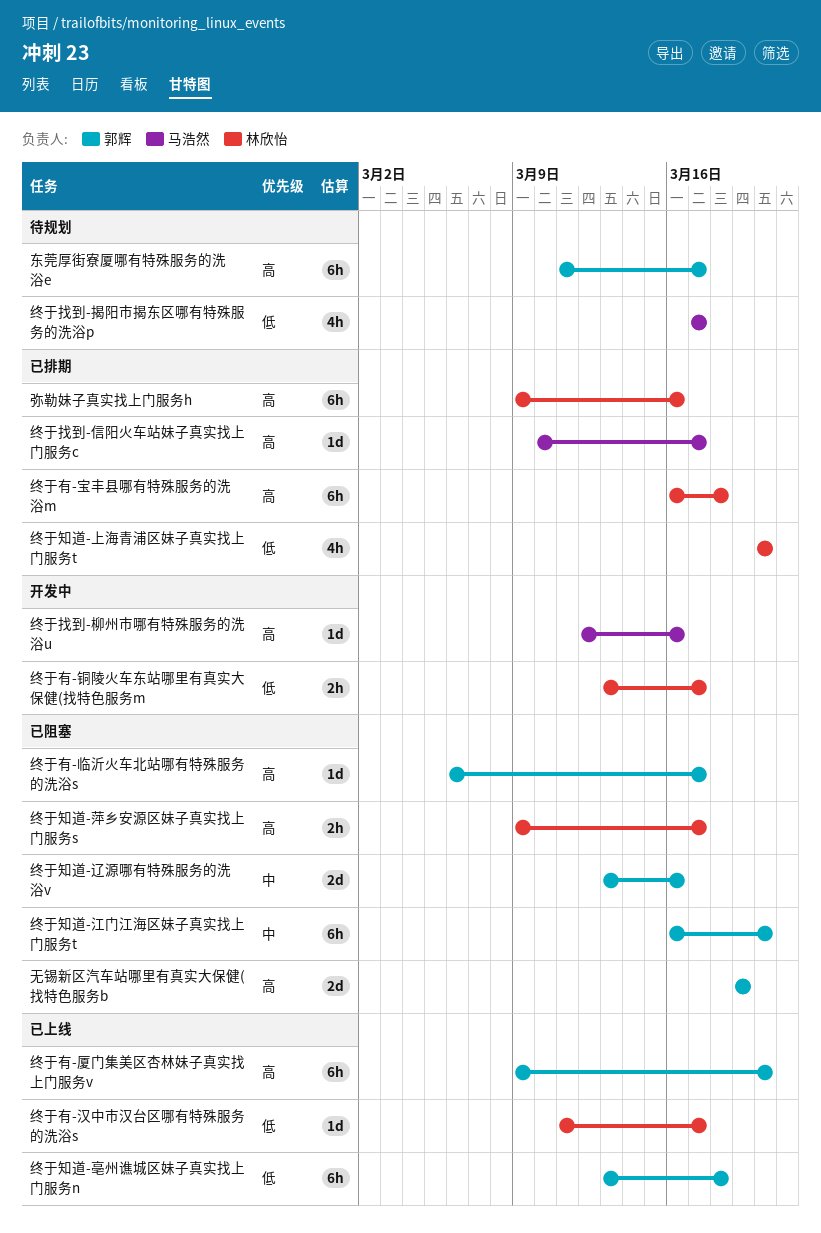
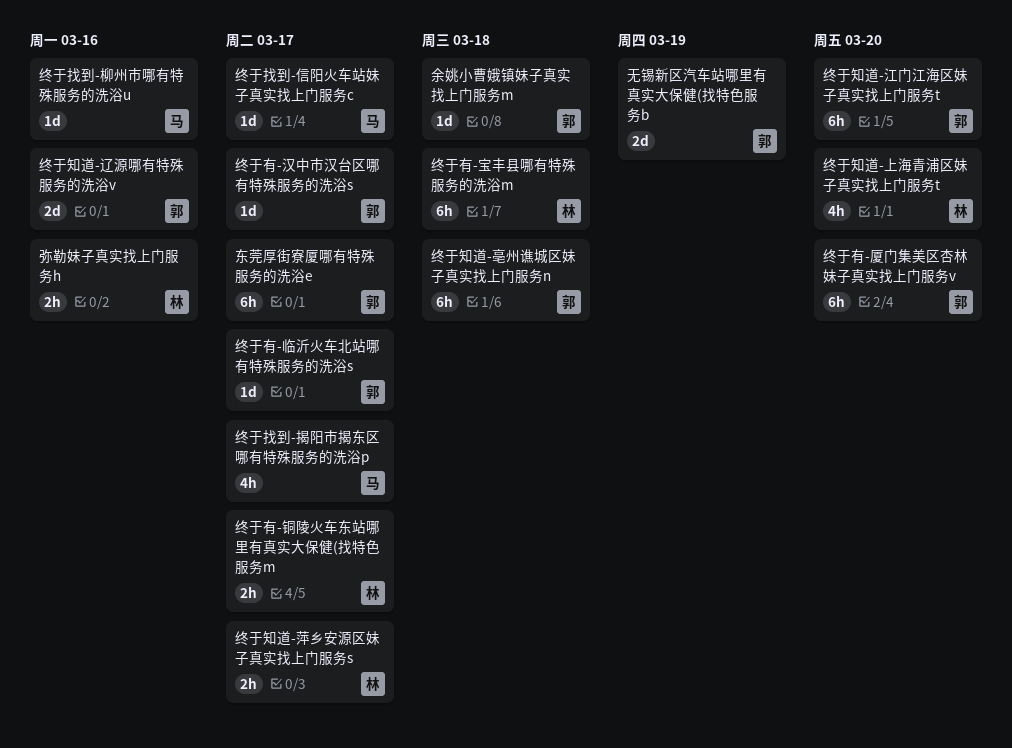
余姚小曹娥镇妹子真实找上门服务m: none -> present
弥勒妹子真实找上门服务h, estimate: 6h -> 2h
终于有-汉中市汉台区哪有特殊服务的洗浴s, owner: 林欣怡 -> 郭辉

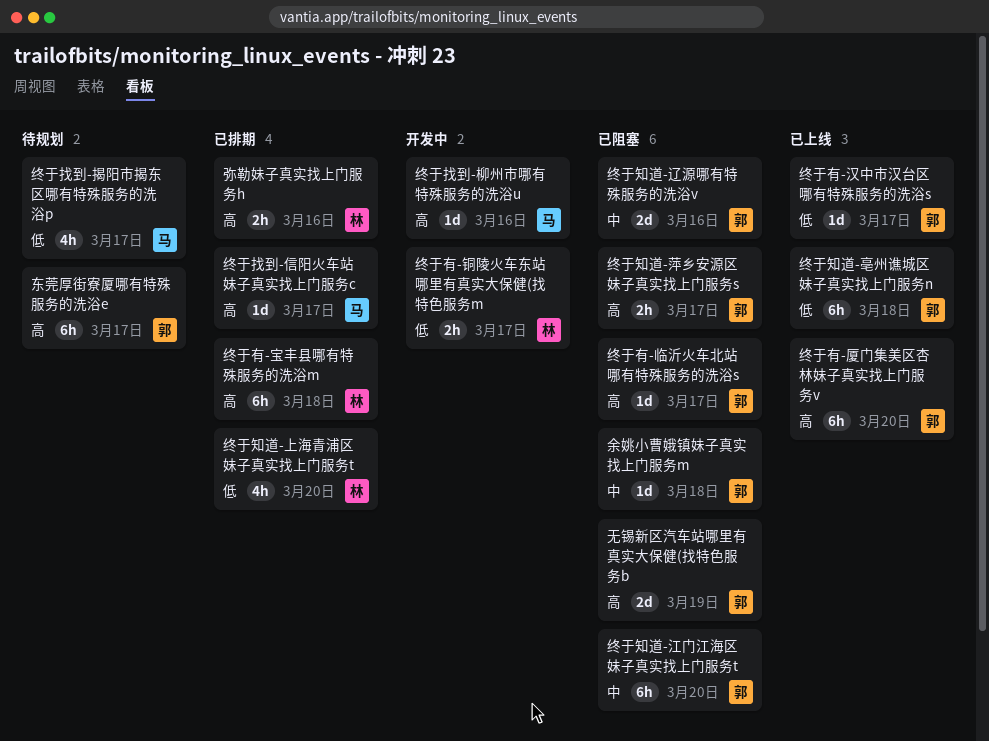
终于知道-萍乡安源区妹子真实找上门服务s, owner: 林 -> 郭

